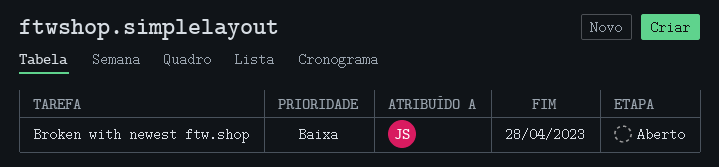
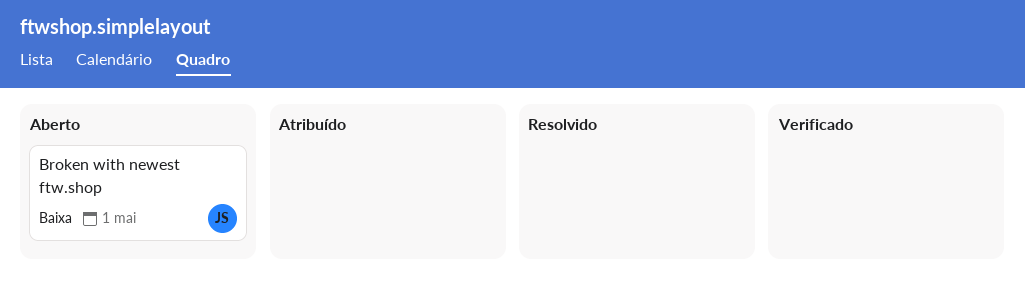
Broken with newest ftw.shop, due: Apr 28 -> May 1

